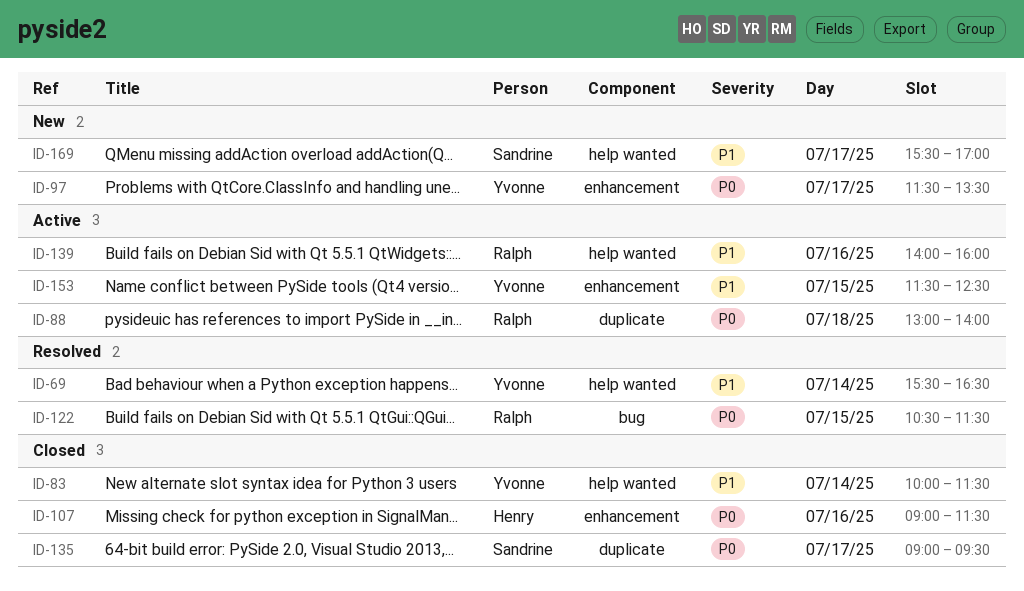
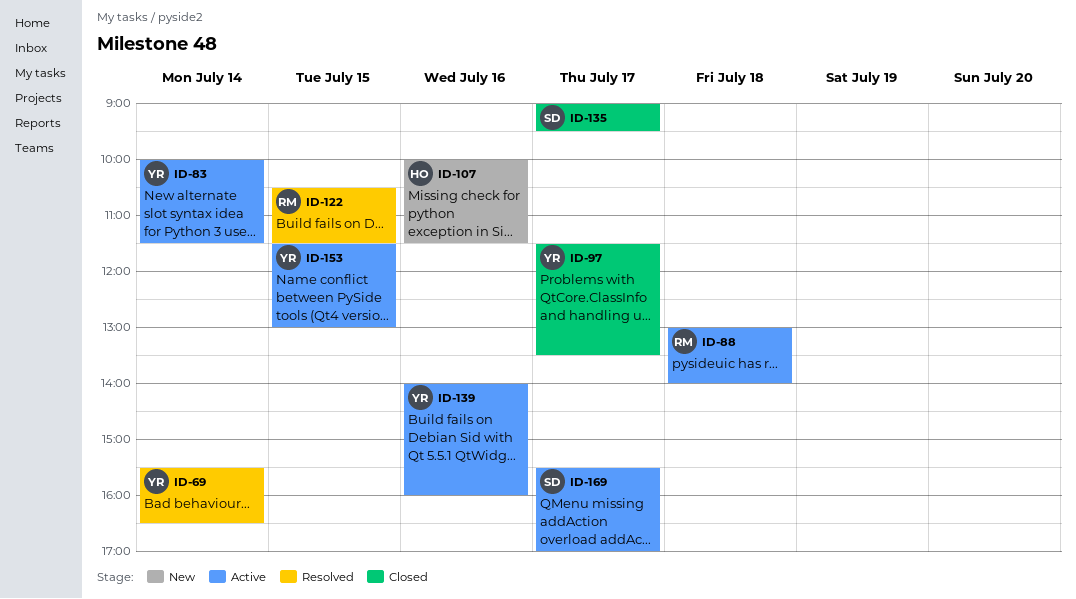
ID-83, status: Closed -> Active
ID-97, status: New -> Closed
ID-107, status: Closed -> New
ID-107, begins: 09:00 -> 10:00
ID-139, owner: Ralph -> Yvonne
ID-153, ends: 12:30 -> 13:00
ID-169, status: New -> Active

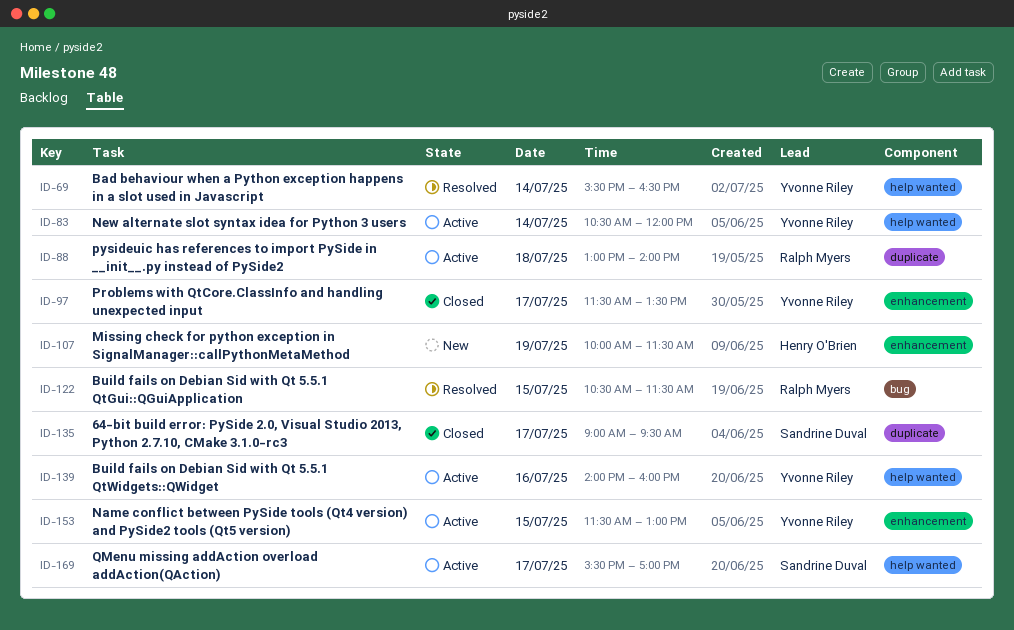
ID-83, begins: 10:00 -> 10:30
ID-83, ends: 11:30 -> 12:00
ID-107, day: Jul 16 -> Jul 19

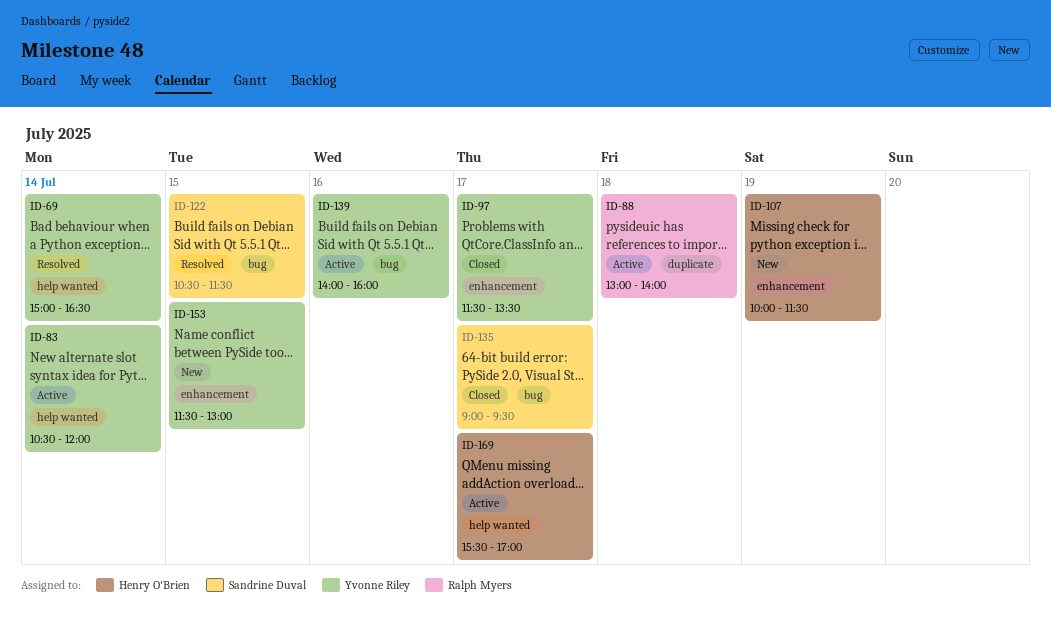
ID-69, begins: 15:30 -> 15:00
ID-122, owner: Ralph Myers -> Sandrine Duval
ID-135, label: duplicate -> bug
ID-139, label: help wanted -> bug
ID-153, status: Active -> New
ID-169, owner: Sandrine Duval -> Henry O'Brien

